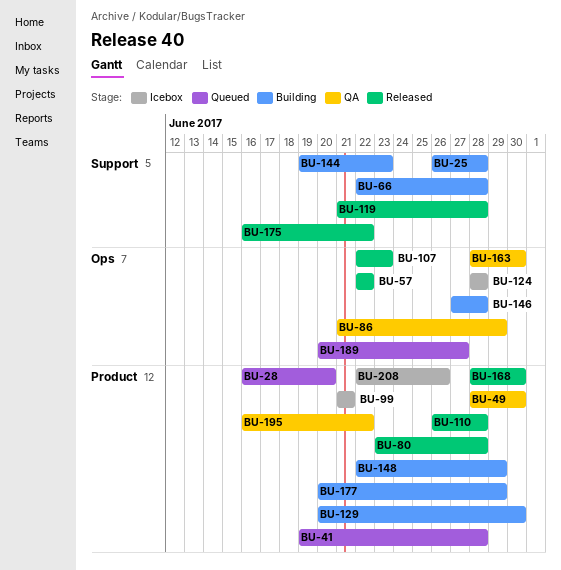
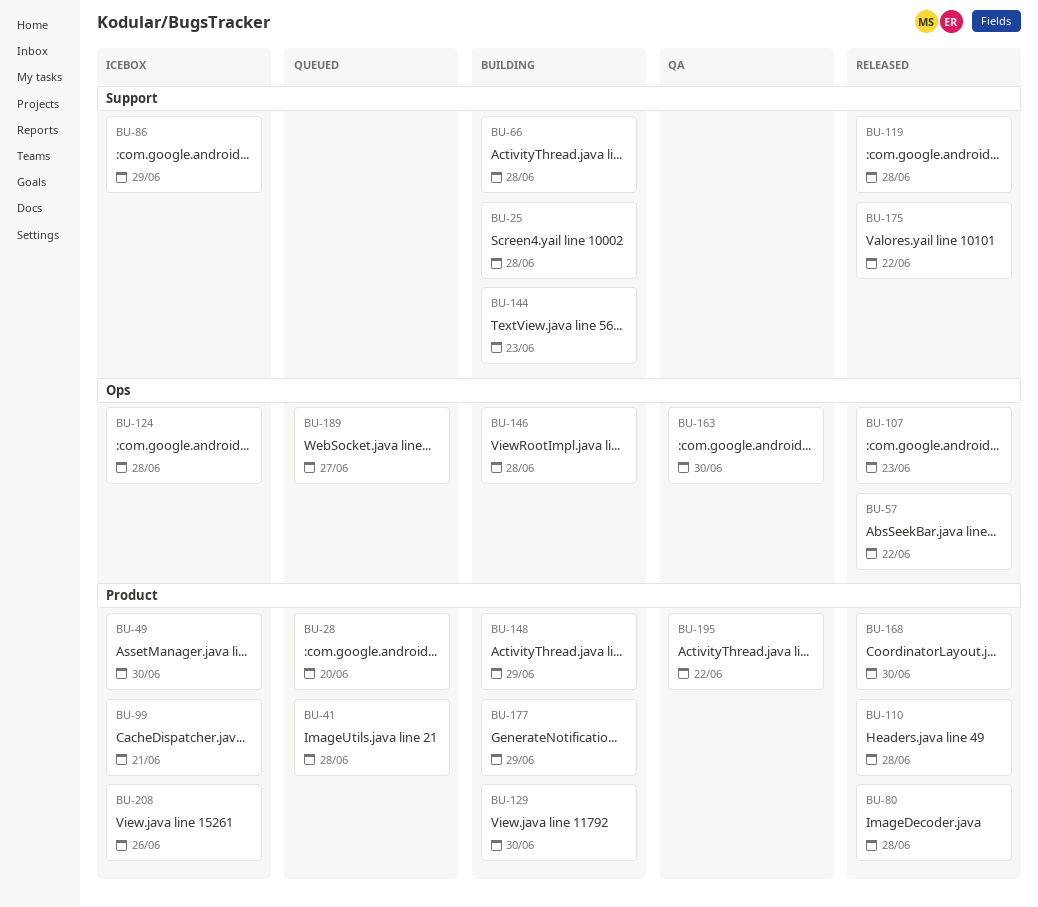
BU-49, status: QA -> Icebox
BU-86, status: QA -> Icebox
BU-86, label: Ops -> Support

